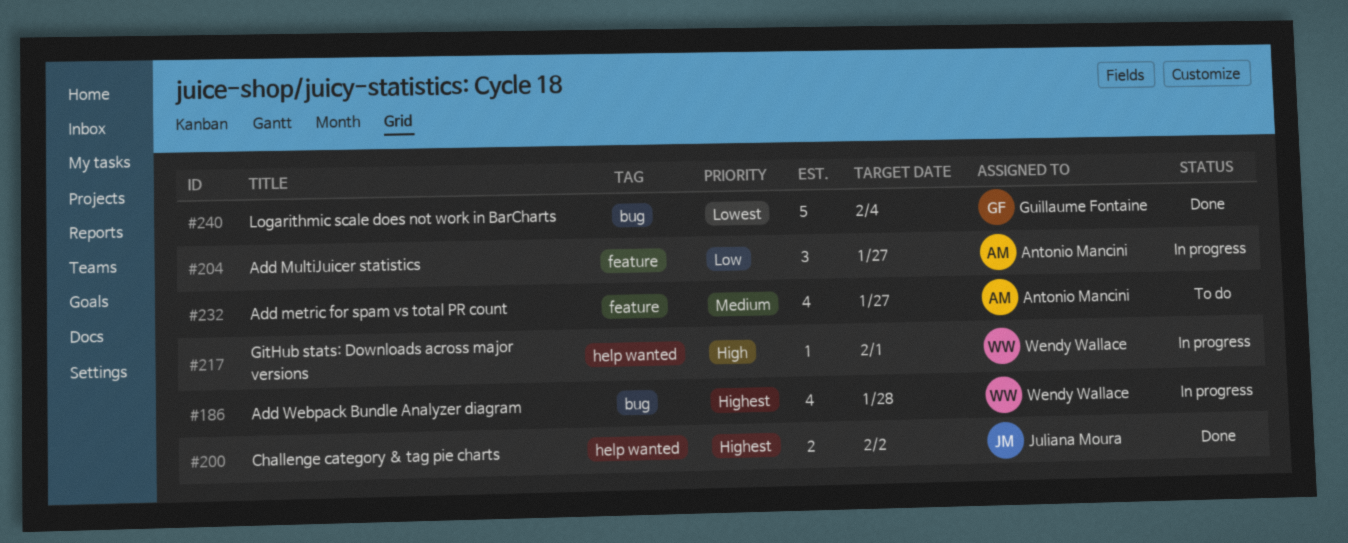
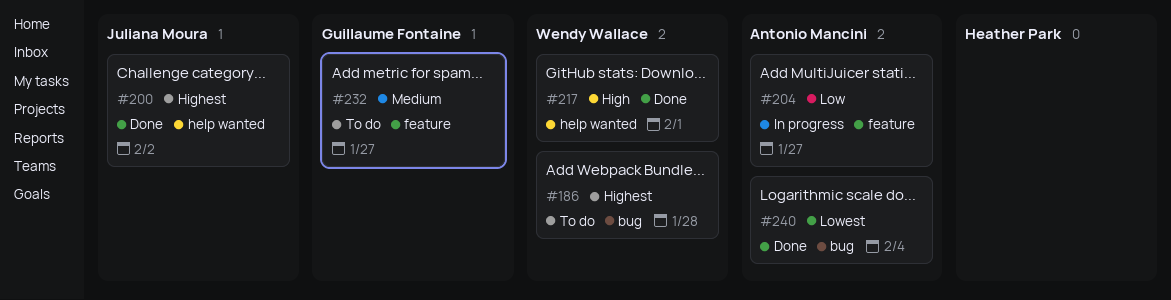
#186, status: In progress -> To do
#217, status: In progress -> Done
#232, owner: Antonio Mancini -> Guillaume Fontaine
#240, owner: Guillaume Fontaine -> Antonio Mancini

